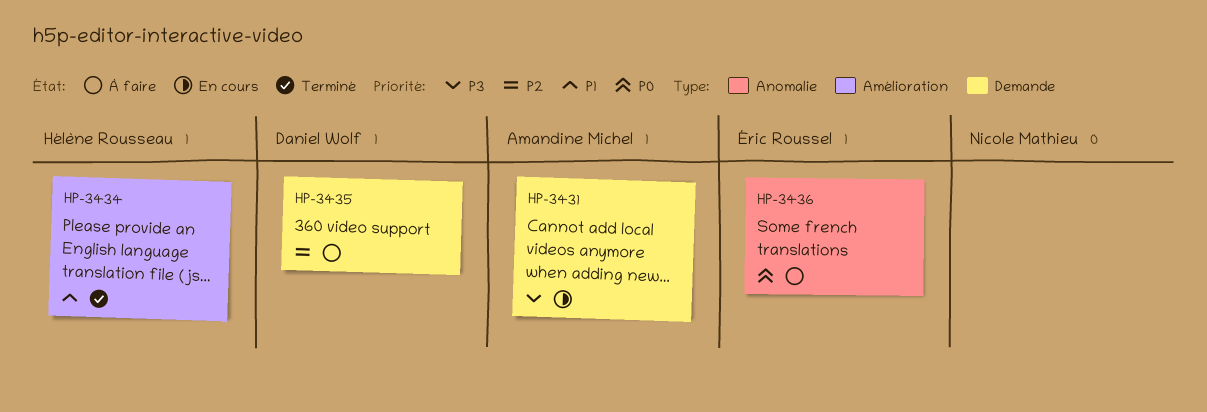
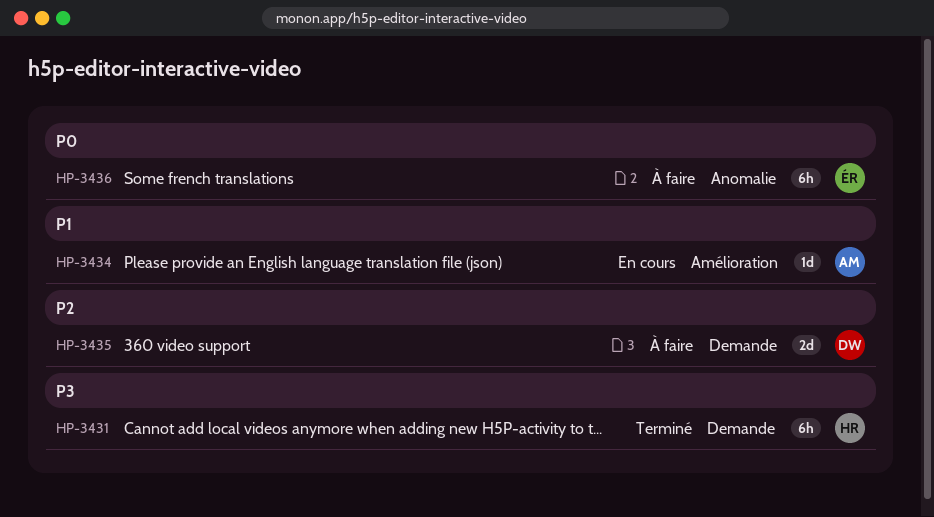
HP-3431, status: En cours -> Terminé
HP-3431, owner: Amandine Michel -> Hélène Rousseau
HP-3434, status: Terminé -> En cours
HP-3434, owner: Hélène Rousseau -> Amandine Michel

